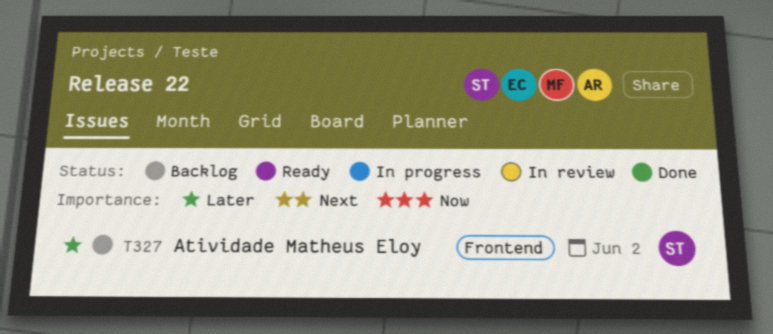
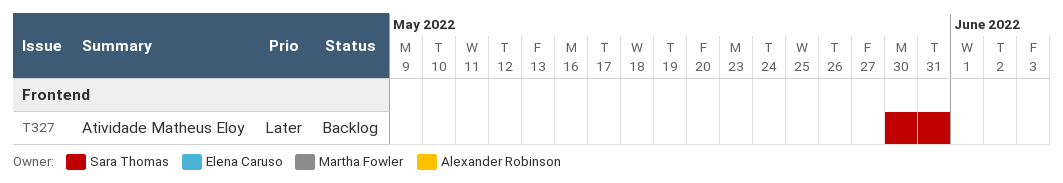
T327, due: Jun 2 -> May 31

